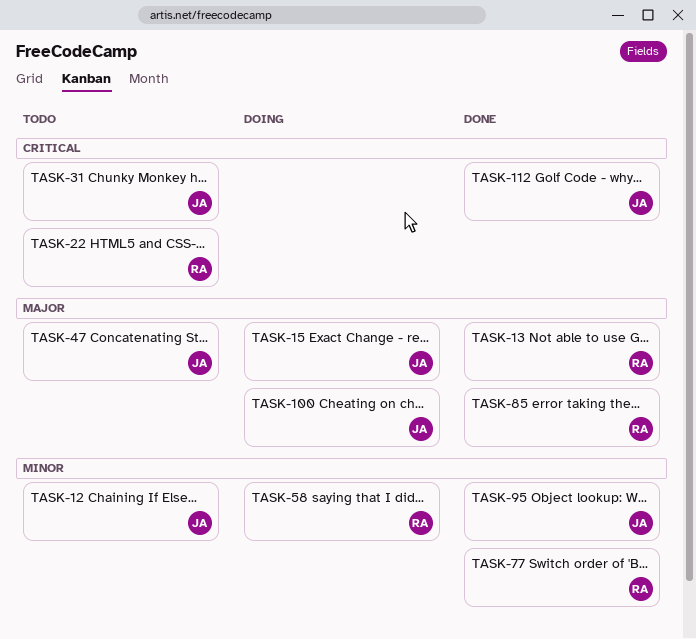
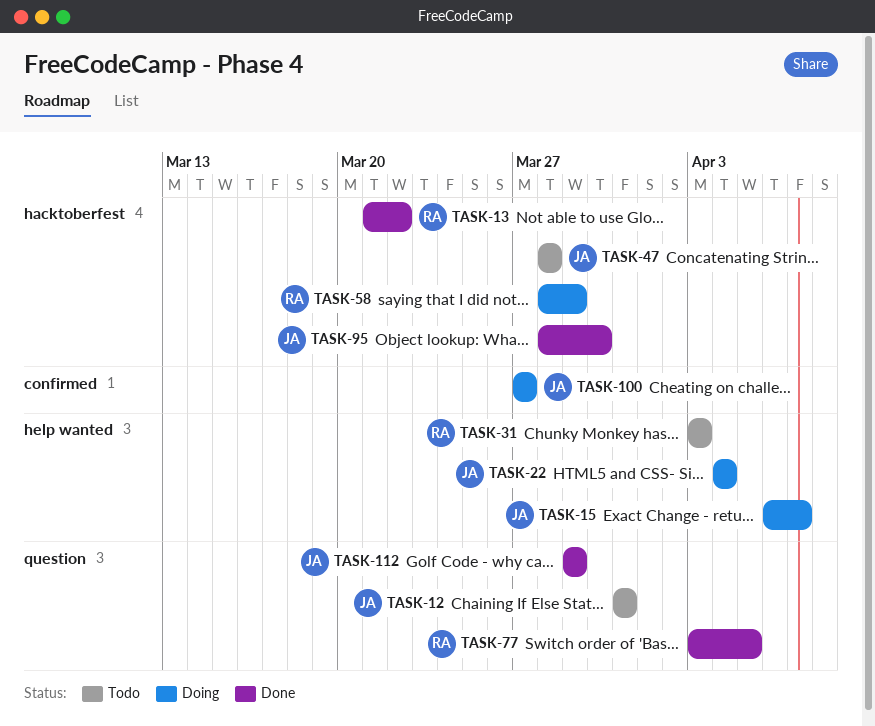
TASK-22, status: Todo -> Doing
TASK-22, owner: RA -> JA
TASK-31, owner: JA -> RA
TASK-85: present -> none

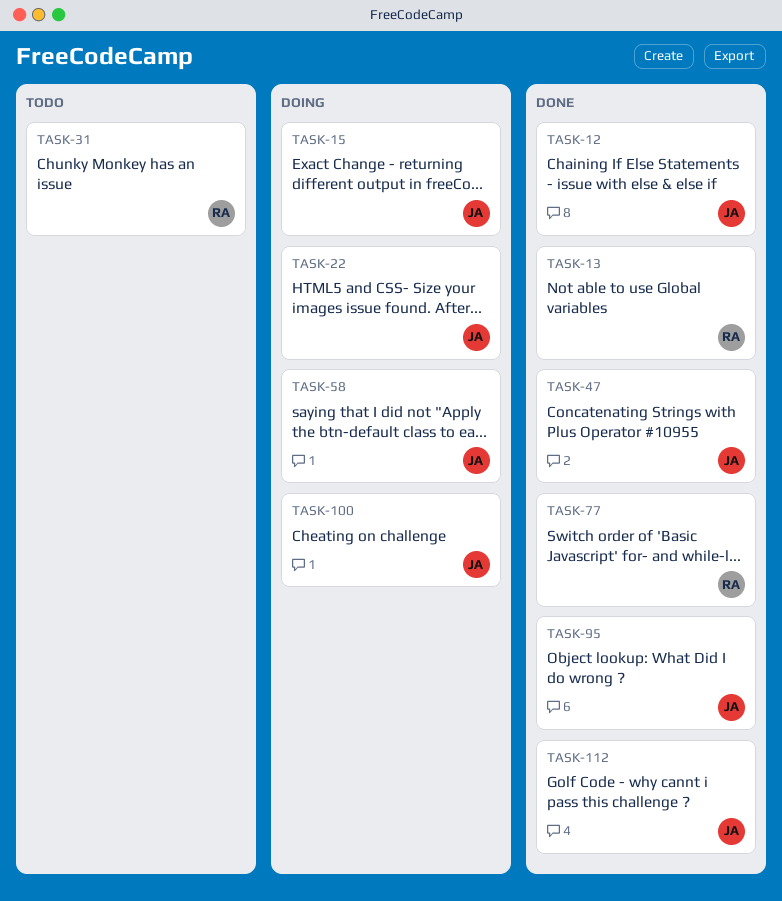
TASK-12, status: Todo -> Done
TASK-47, status: Todo -> Done
TASK-58, owner: RA -> JA

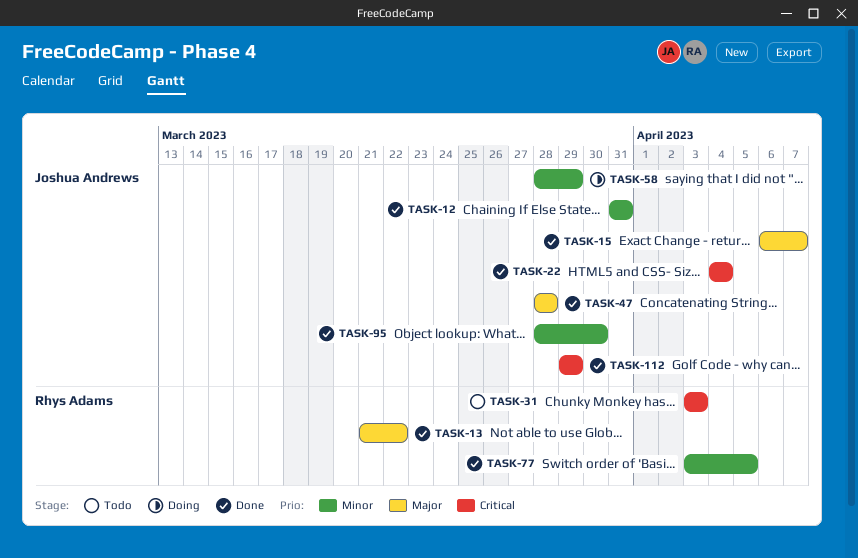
TASK-15, status: Doing -> Done
TASK-22, status: Doing -> Done
TASK-100: present -> none

